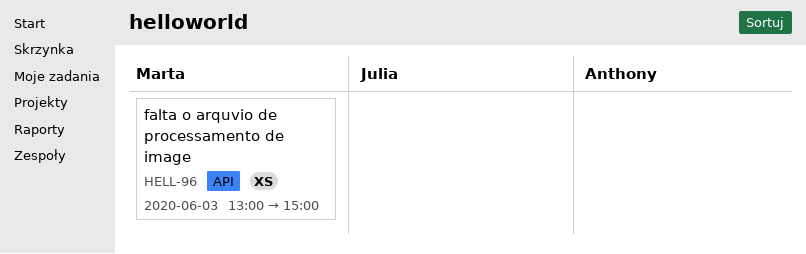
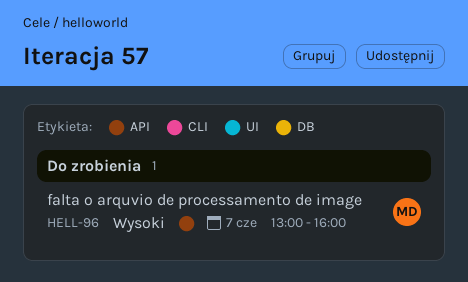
HELL-96, day: Jun 3 -> Jun 7
HELL-96, ends: 15:00 -> 16:00

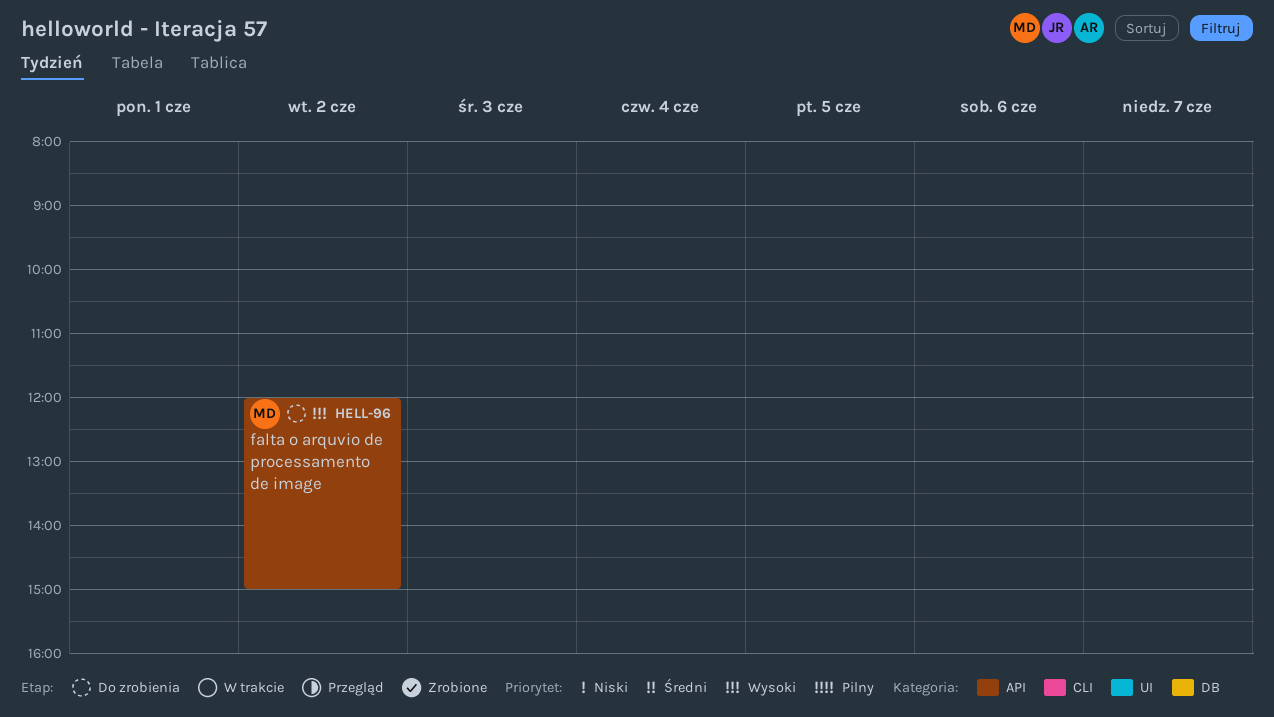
HELL-96, day: Jun 7 -> Jun 2
HELL-96, begins: 13:00 -> 12:00
HELL-96, ends: 16:00 -> 15:00

